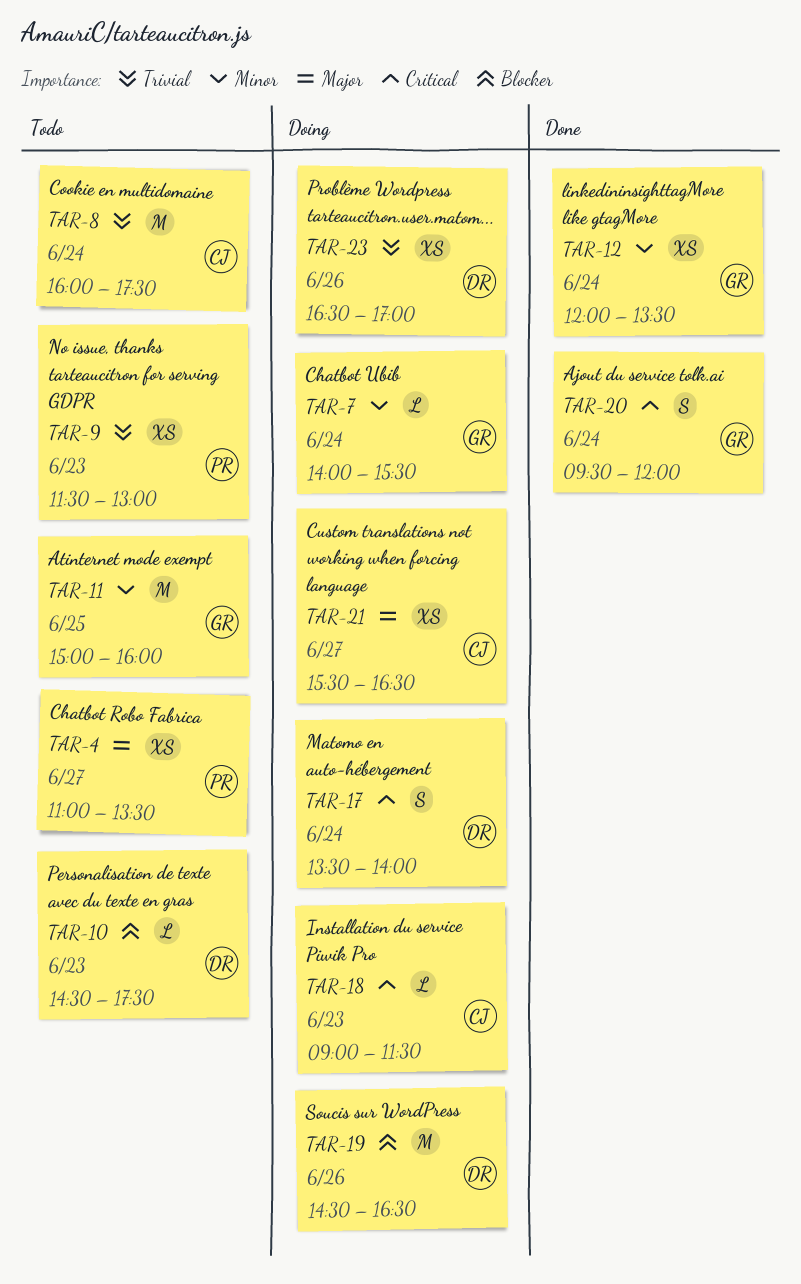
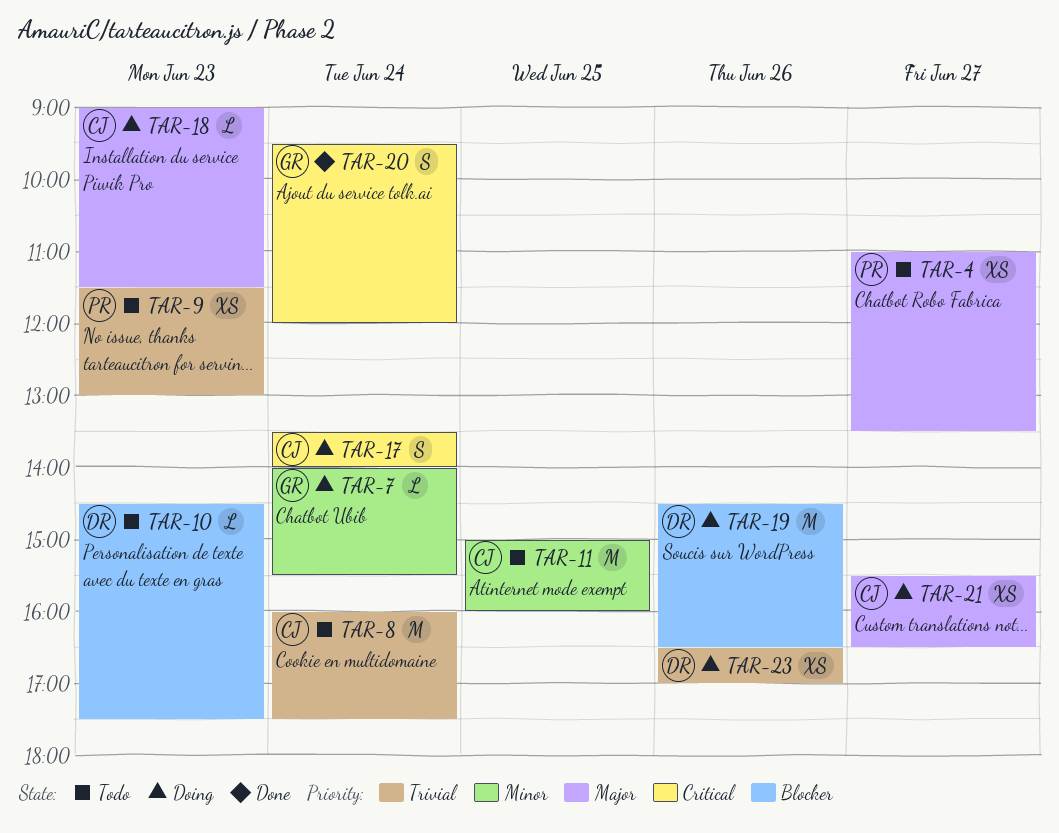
TAR-11, owner: GR -> CJ
TAR-12: present -> none
TAR-17, owner: DR -> CJ
TAR-18, priority: Critical -> Major

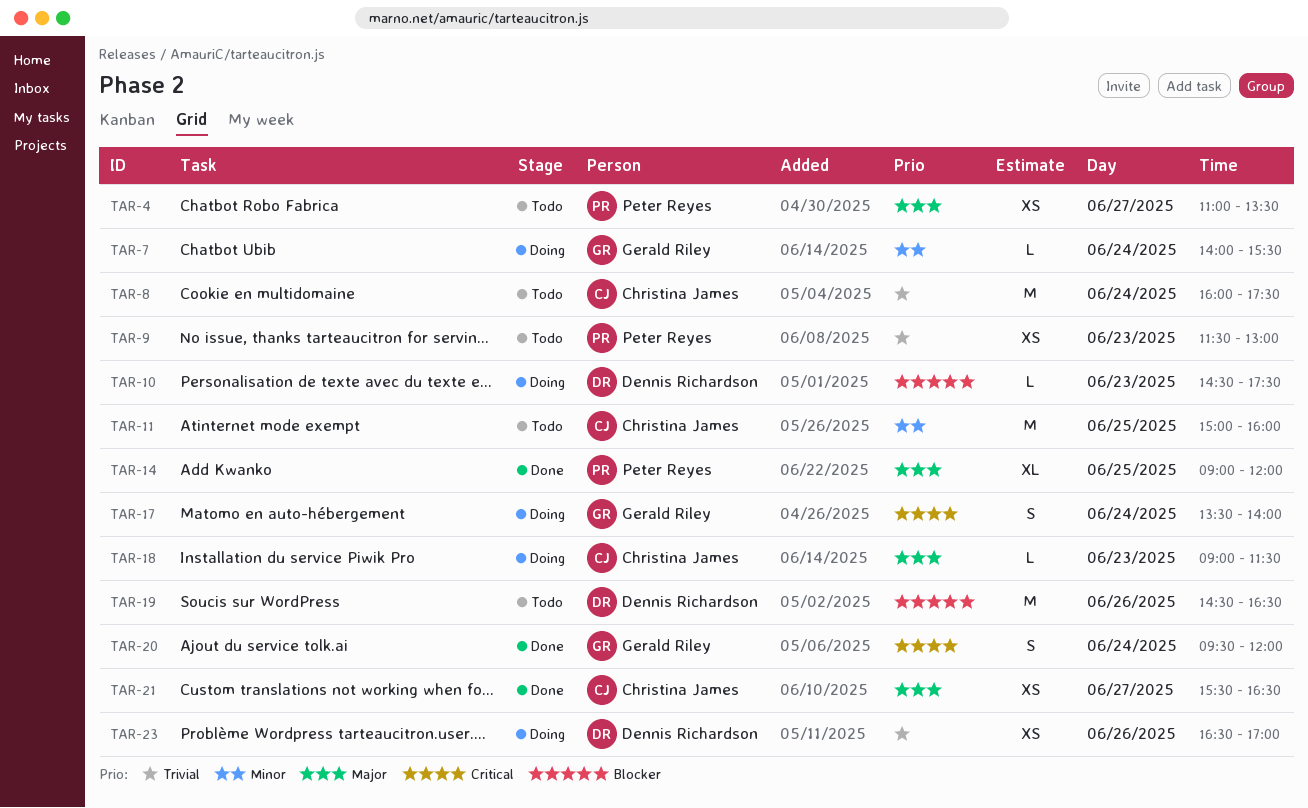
TAR-10, status: Todo -> Doing
TAR-14: none -> present
TAR-17, owner: Christina James -> Gerald Riley
TAR-19, status: Doing -> Todo
TAR-21, status: Doing -> Done

